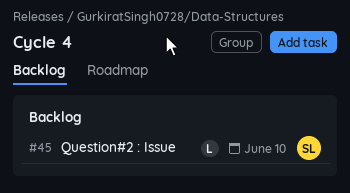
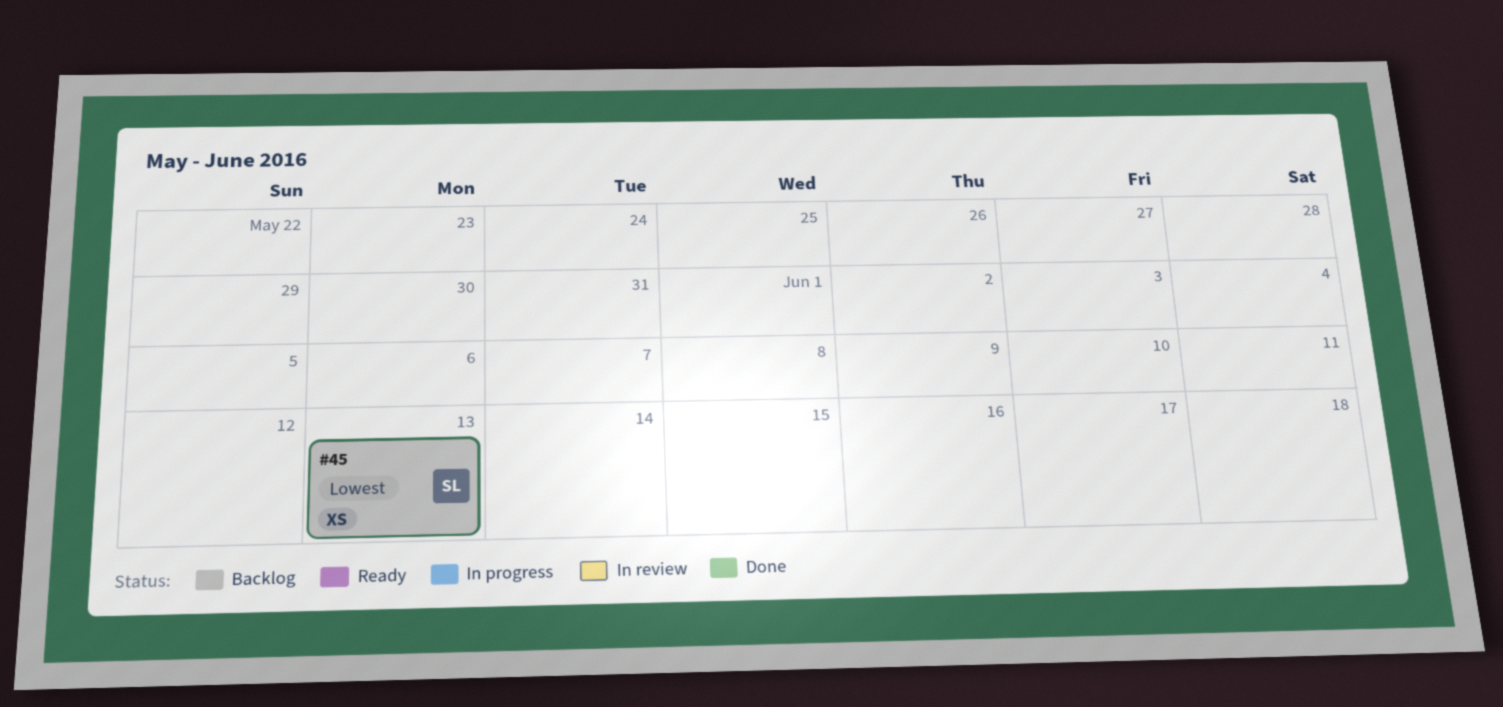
#45, estimate: L -> XS
#45, due: Jun 10 -> Jun 13

